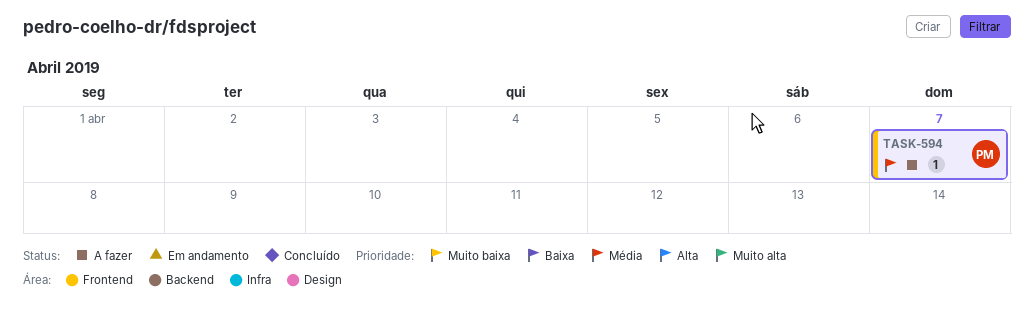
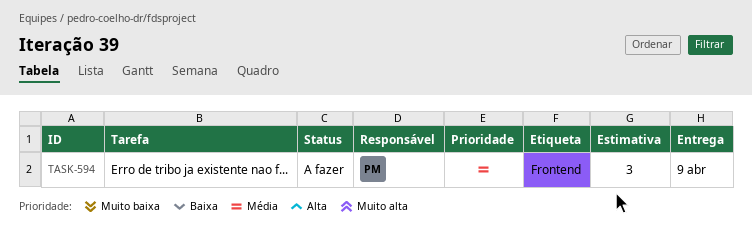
TASK-594, estimate: 1 -> 3
TASK-594, due: Apr 7 -> Apr 9

